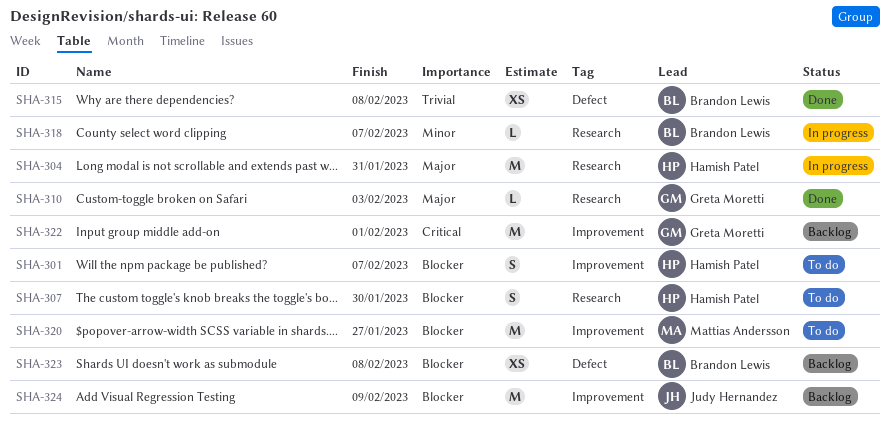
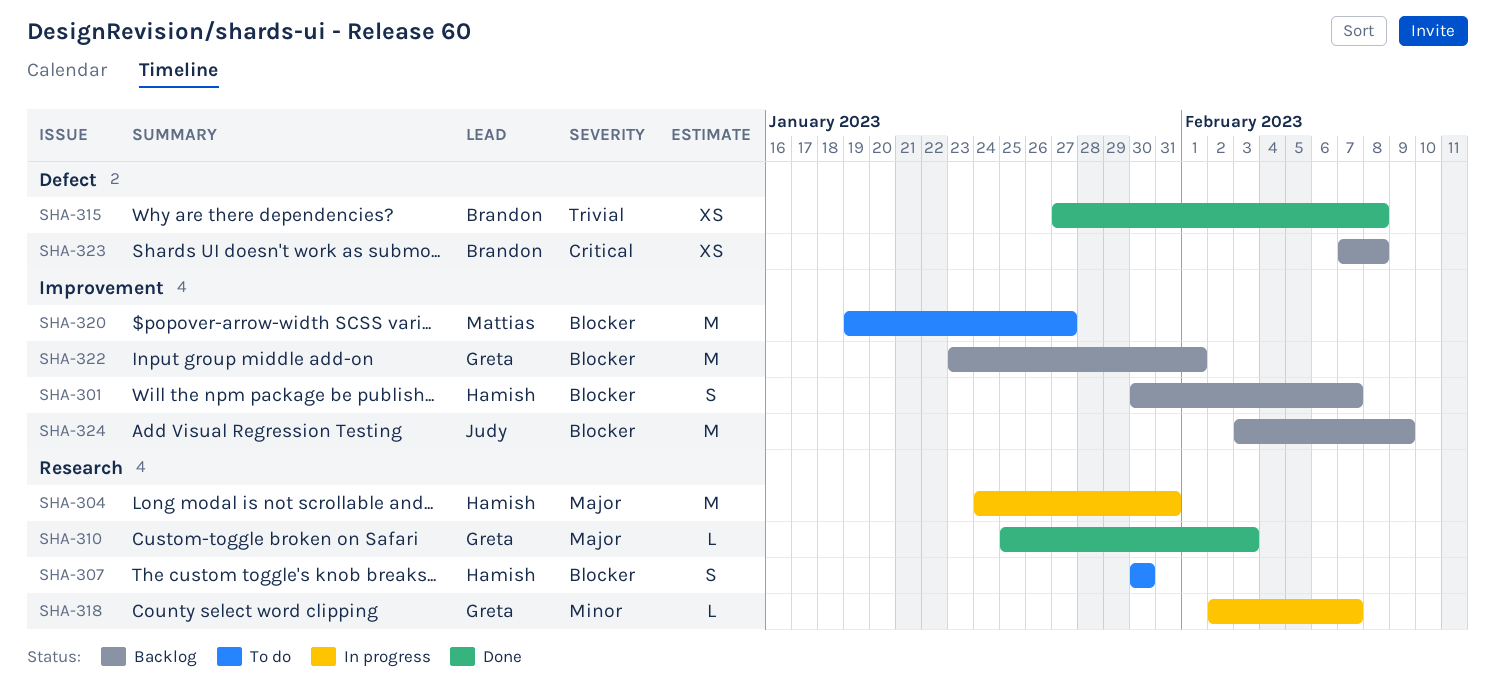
SHA-301, status: To do -> Backlog
SHA-318, owner: Brandon Lewis -> Greta Moretti
SHA-322, priority: Critical -> Blocker
SHA-323, priority: Blocker -> Critical

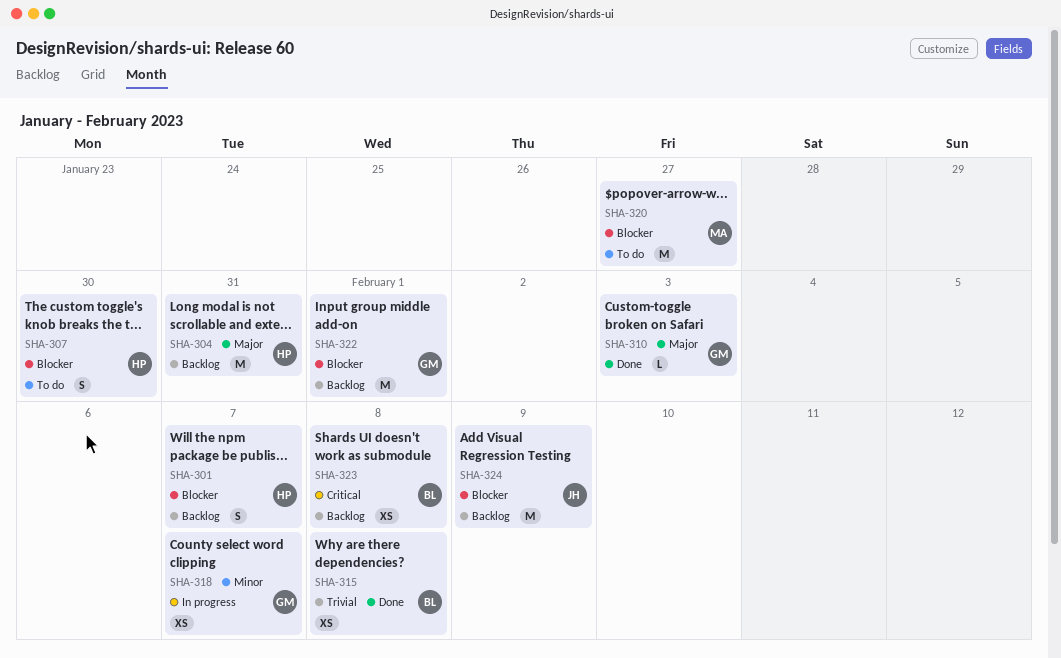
SHA-304, status: In progress -> Backlog
SHA-318, estimate: L -> XS

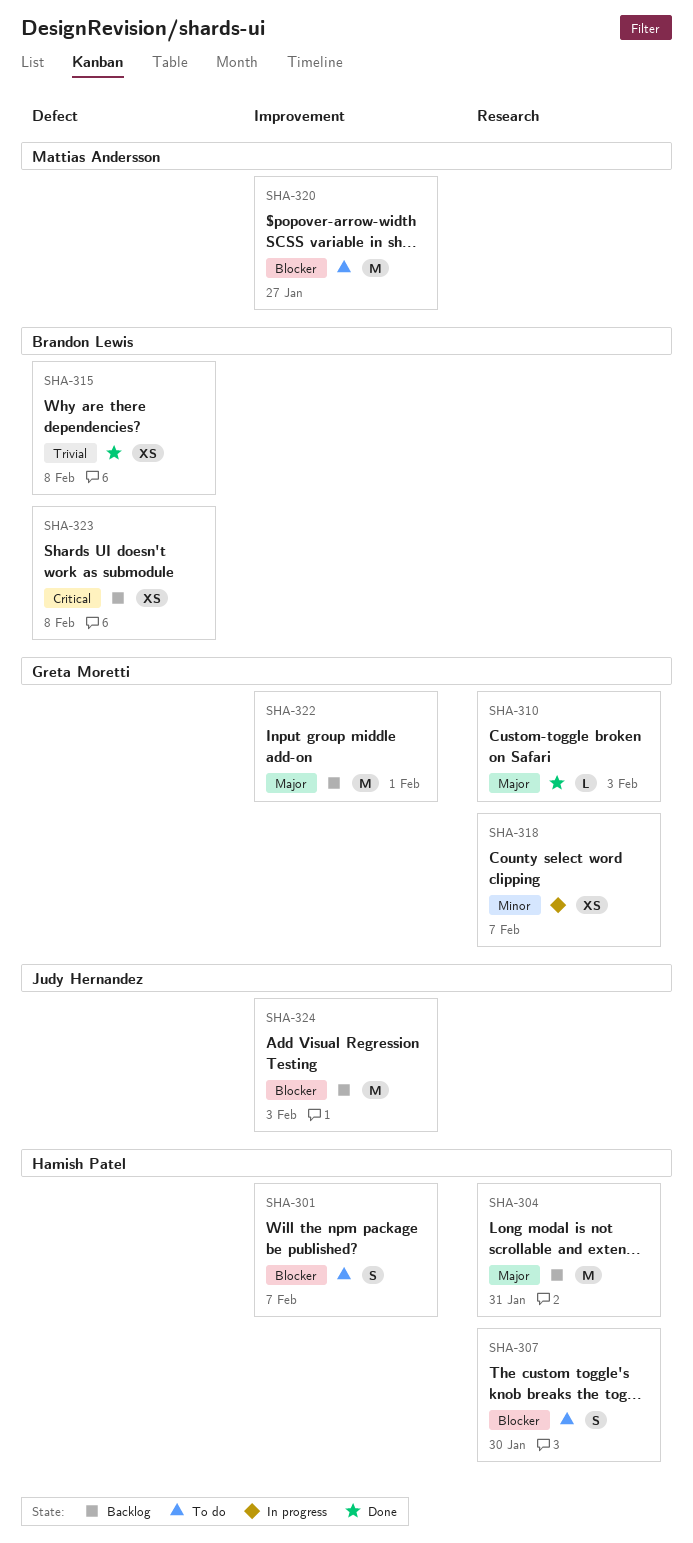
SHA-301, status: Backlog -> To do
SHA-322, priority: Blocker -> Major
SHA-324, due: Feb 9 -> Feb 3

